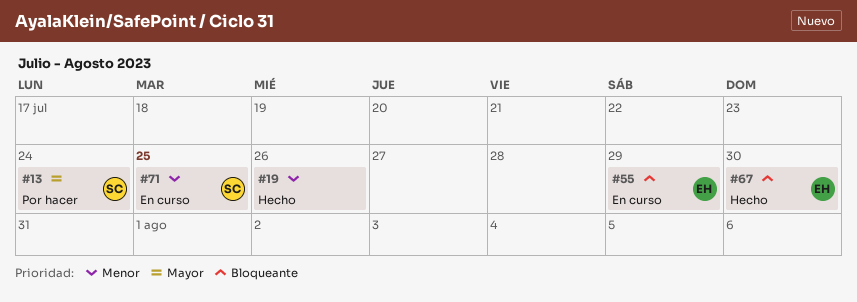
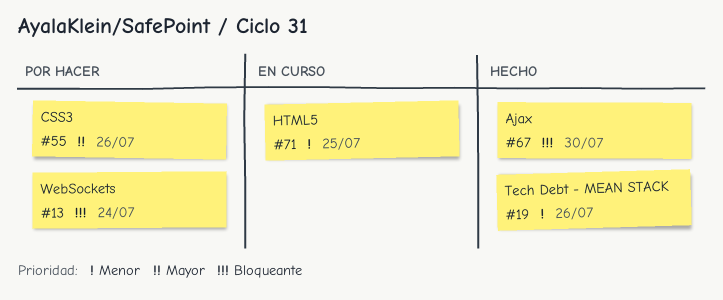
#13, priority: Mayor -> Bloqueante
#55, status: En curso -> Por hacer
#55, priority: Bloqueante -> Mayor
#55, due: Jul 29 -> Jul 26

